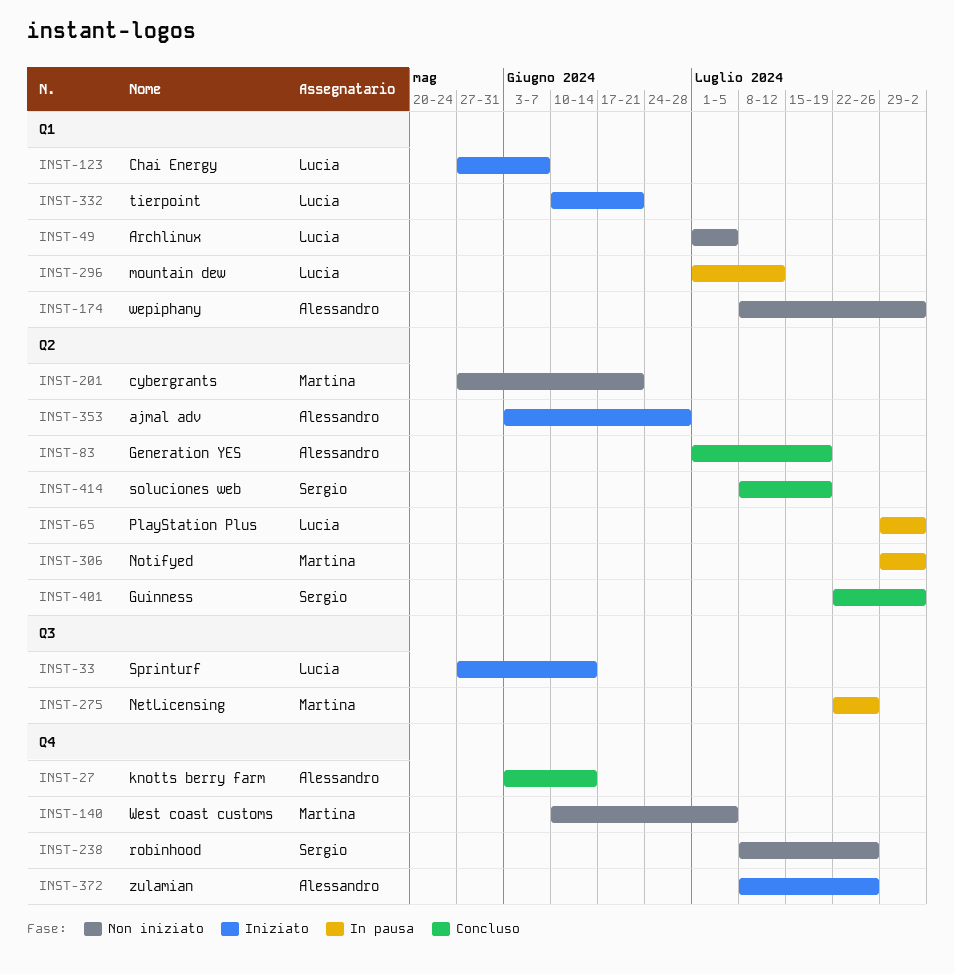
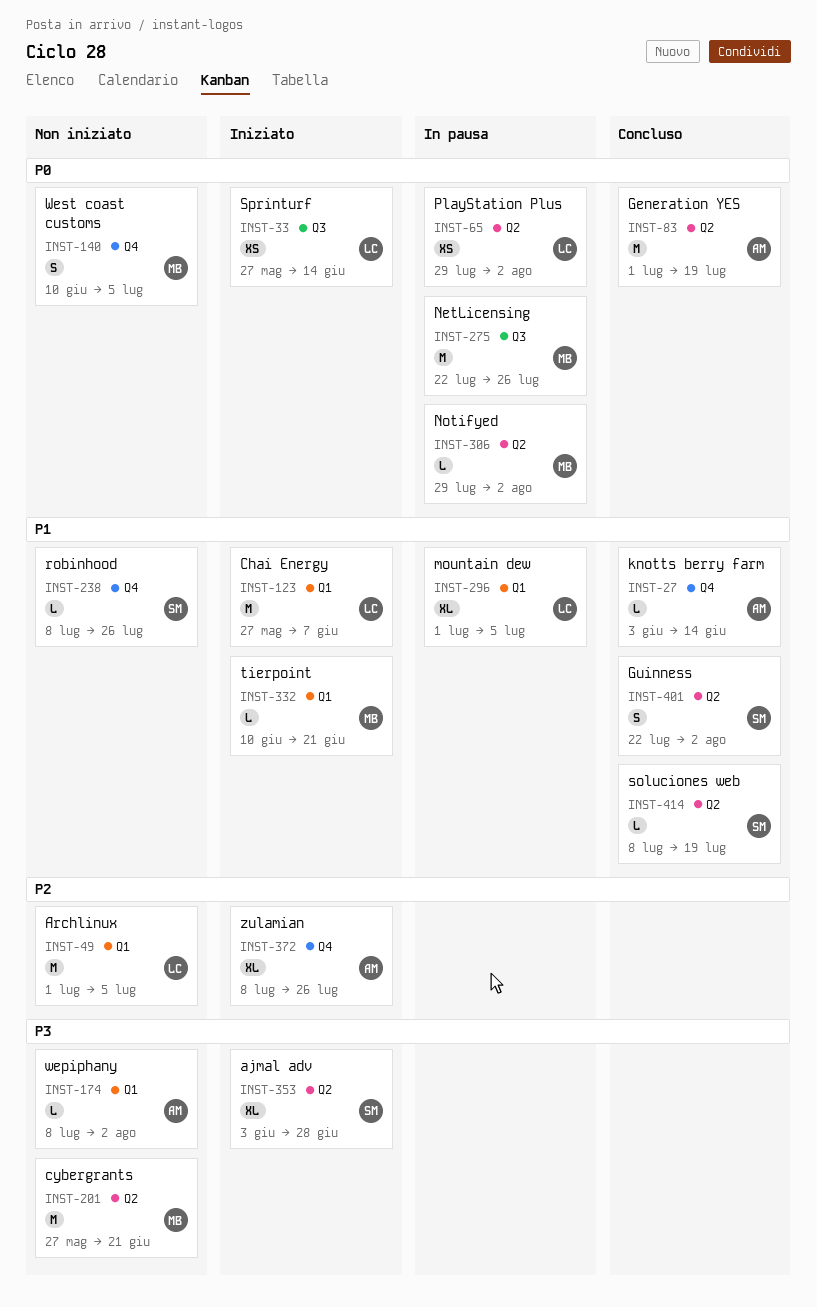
INST-296, due: Jul 12 -> Jul 5
INST-332, owner: Lucia -> Martina
INST-353, owner: Alessandro -> Sergio

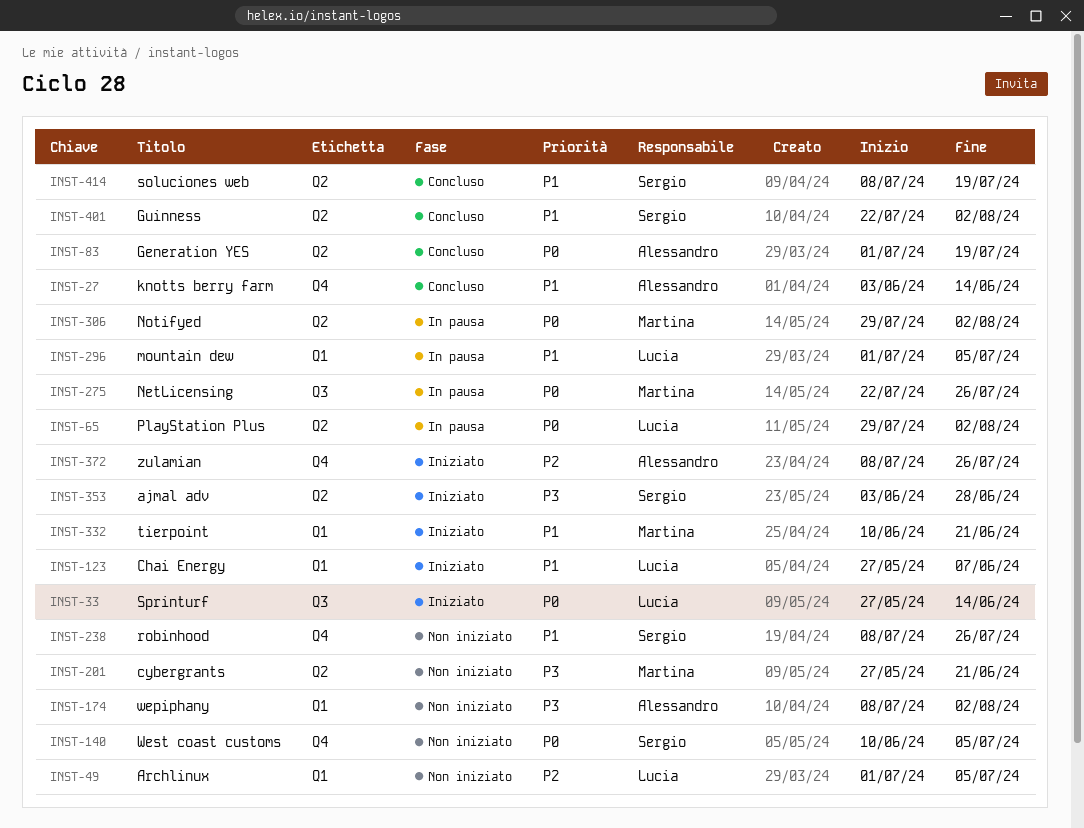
INST-140, owner: Martina -> Sergio

